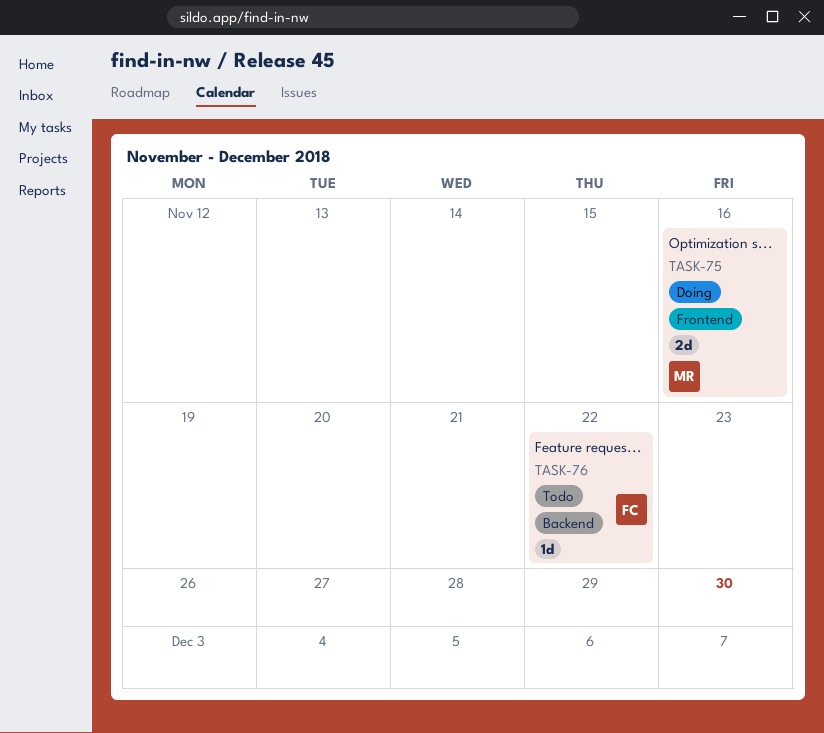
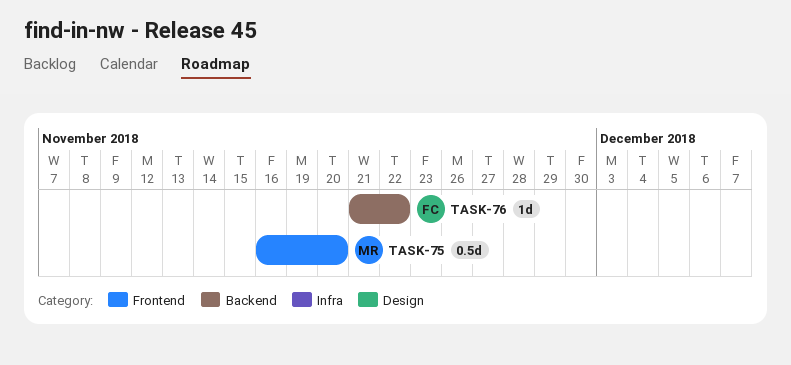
TASK-75, estimate: 2d -> 0.5d
TASK-75, due: Nov 16 -> Nov 20

